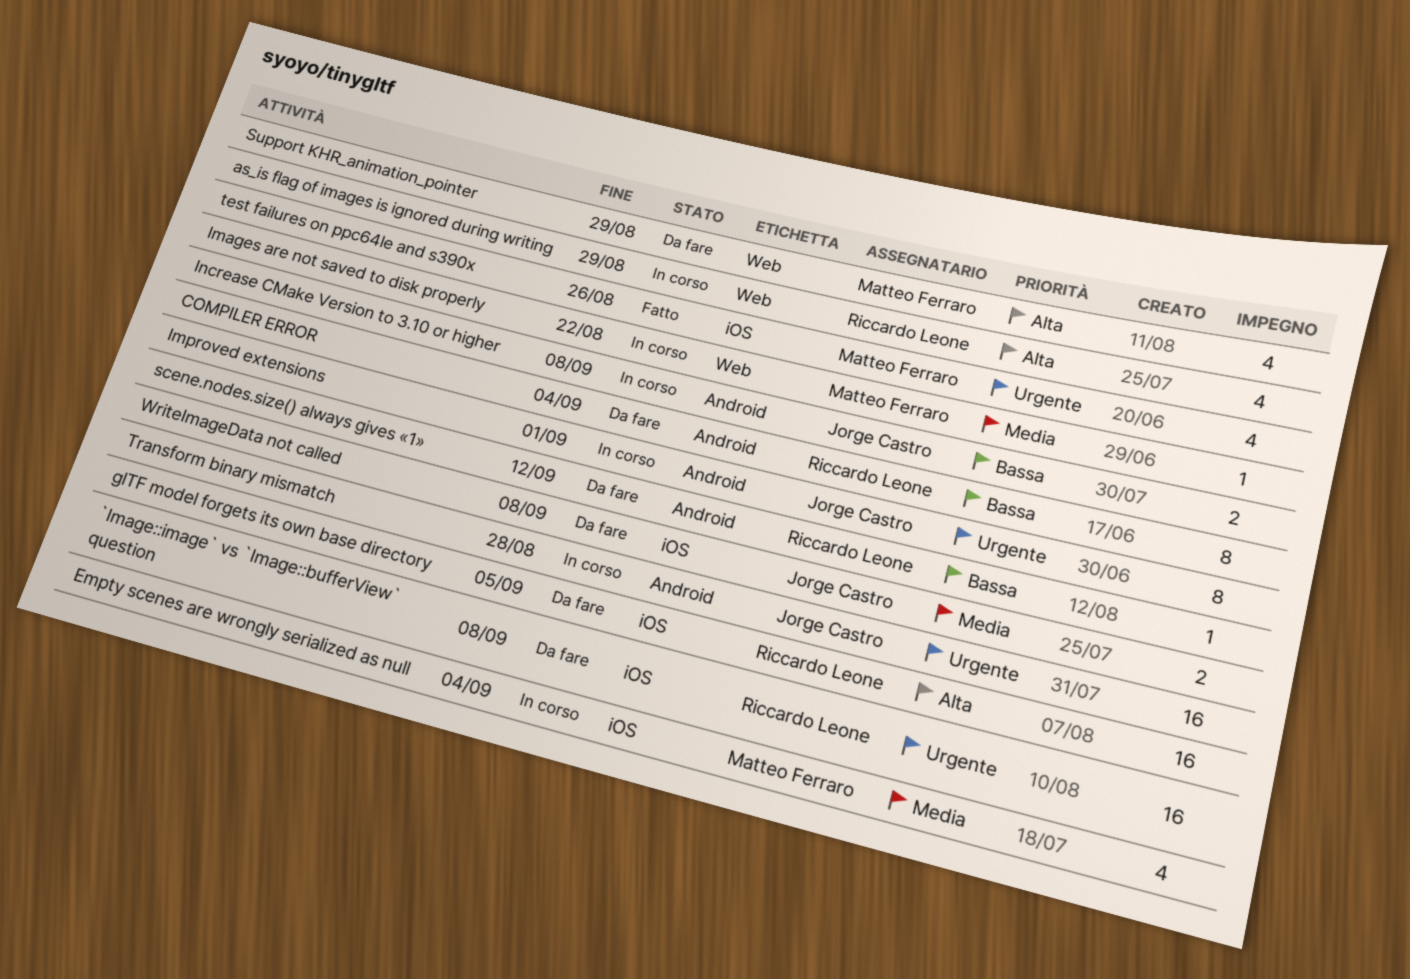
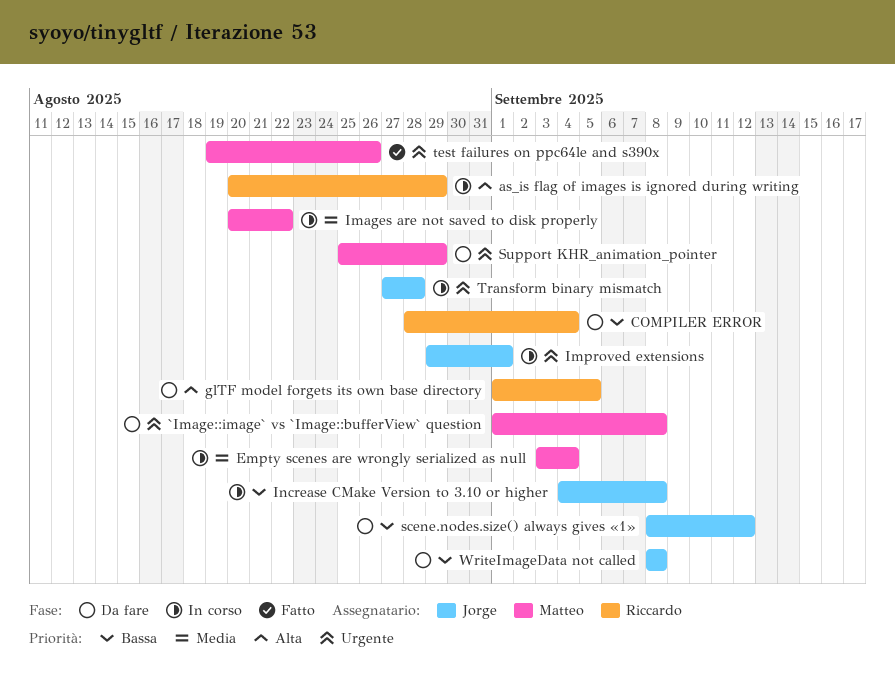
`Image::image` vs `Image::bufferView` question, owner: Riccardo Leone -> Matteo Ferraro
scene.nodes.size() always gives «1», owner: Riccardo Leone -> Jorge Castro
Support KHR_animation_pointer, priority: Alta -> Urgente
WriteImageData not called, priority: Media -> Bassa

